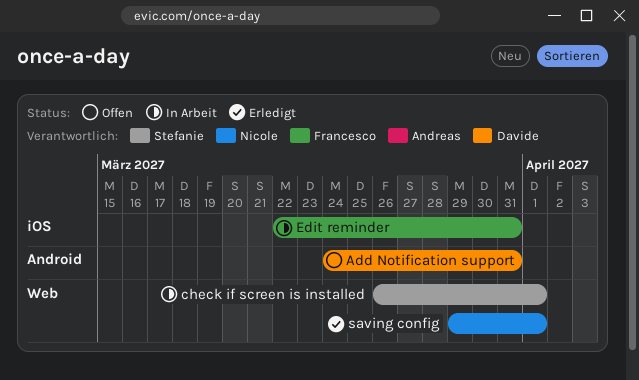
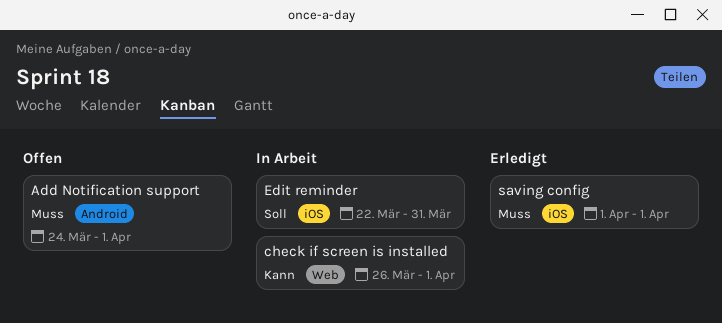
Add Notification support, due: Mar 31 -> Apr 1
saving config, label: Web -> iOS
saving config, start: Mar 29 -> Apr 1

